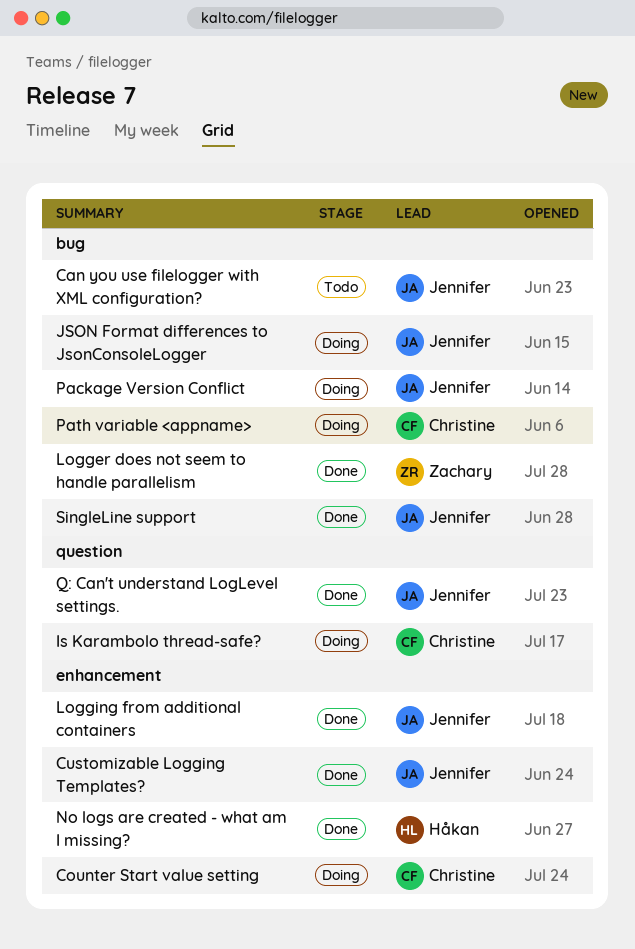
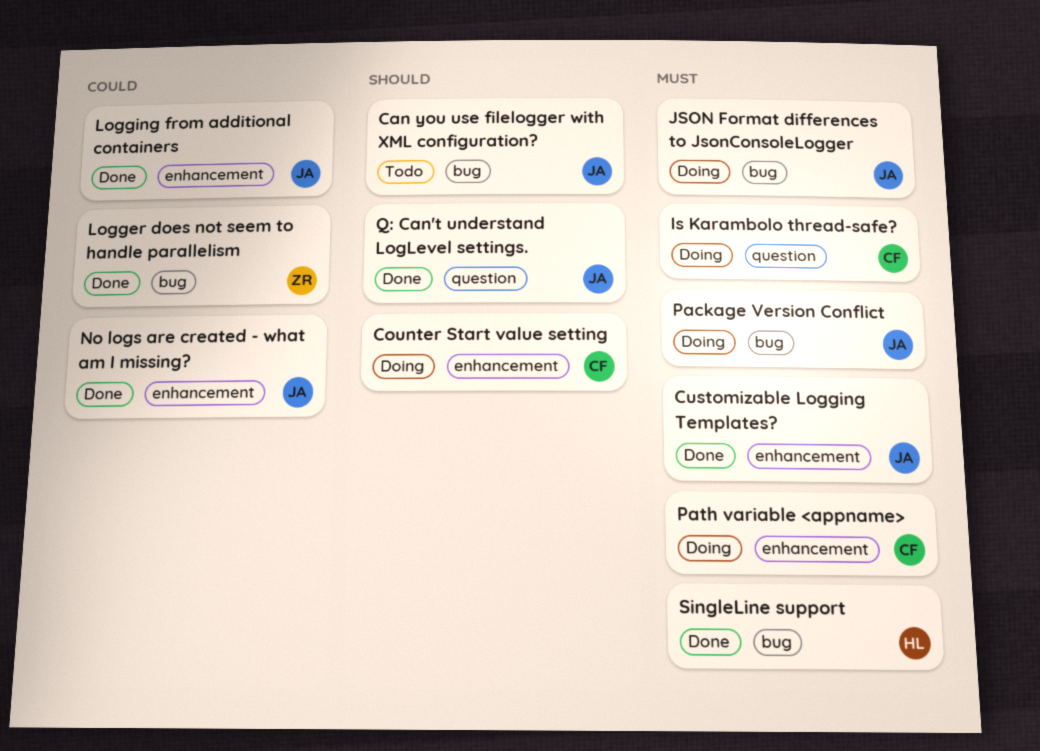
No logs are created - what am I missing?, owner: Håkan -> Jennifer
Path variable <appname>, label: bug -> enhancement
SingleLine support, owner: Jennifer -> Håkan

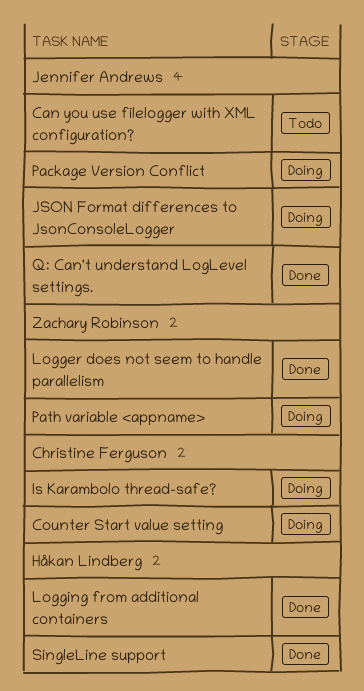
Customizable Logging Templates?: present -> none
Logging from additional containers, owner: Jennifer Andrews -> Håkan Lindberg
No logs are created - what am I missing?: present -> none
Path variable <appname>, owner: Christine Ferguson -> Zachary Robinson

